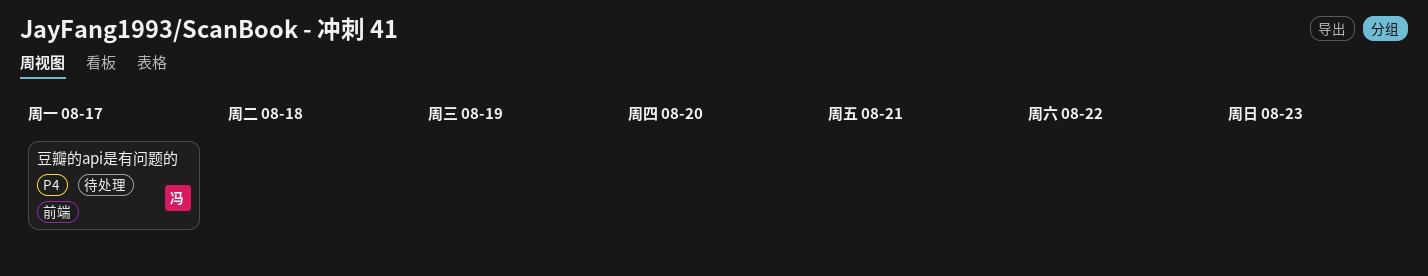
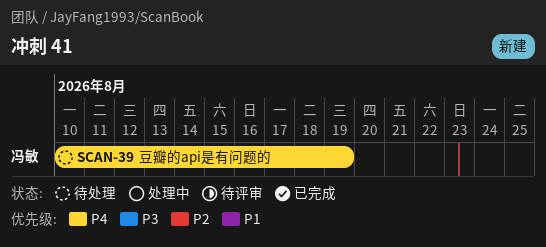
豆瓣的api是有问题的, due: Aug 17 -> Aug 19

